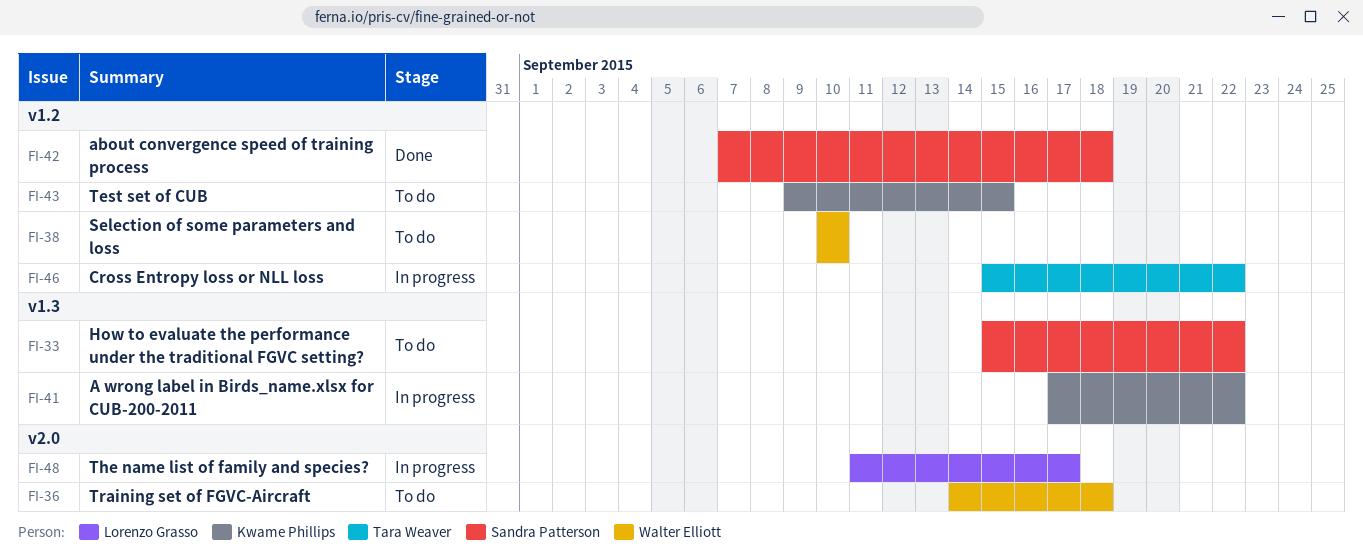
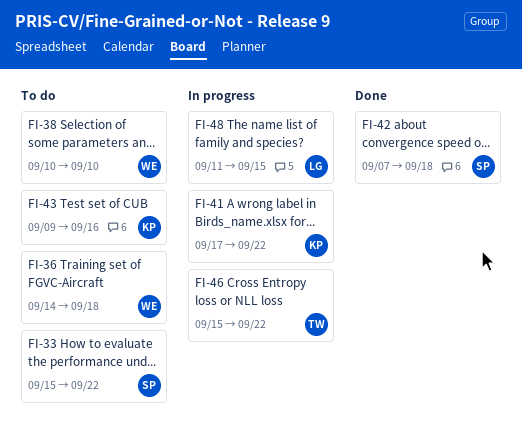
FI-43, due: Sep 15 -> Sep 16
FI-48, due: Sep 17 -> Sep 15

